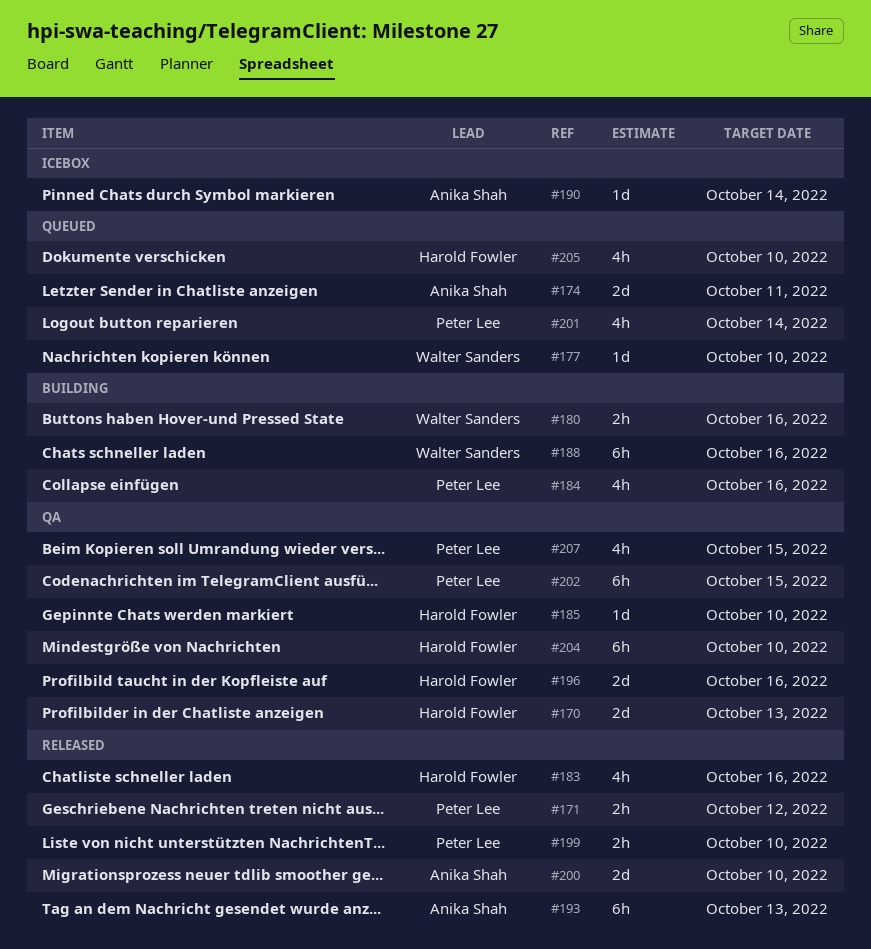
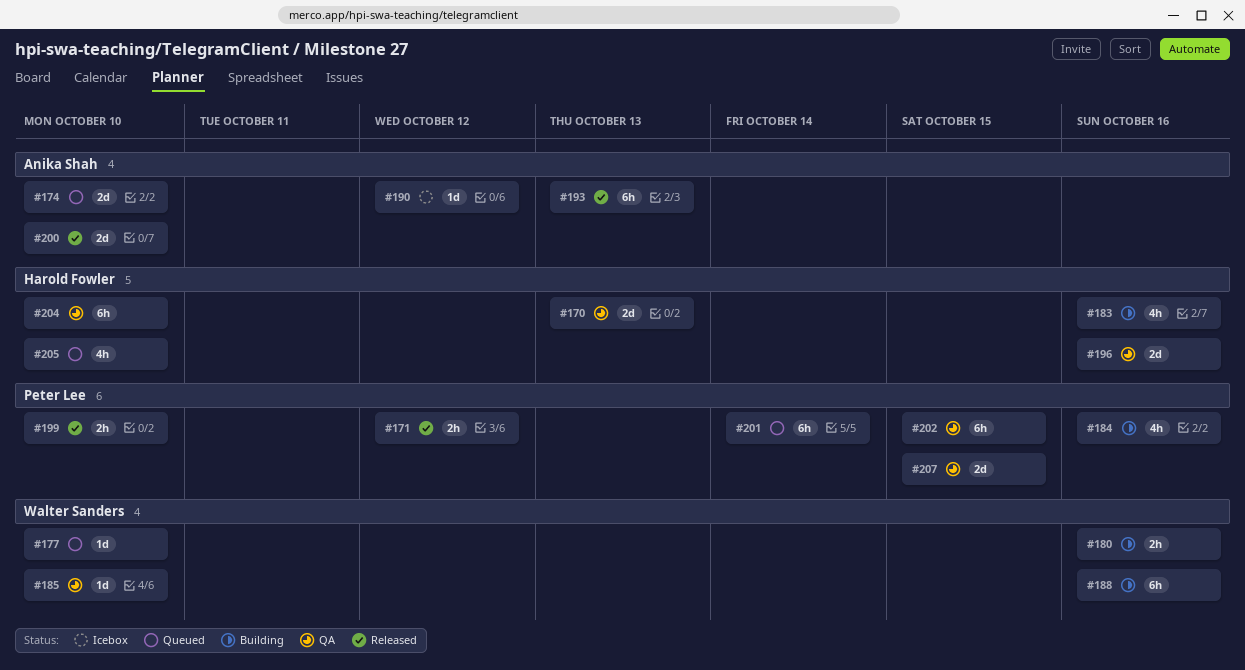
#174, due: Oct 11 -> Oct 10
#183, status: Released -> Building
#185, owner: Harold Fowler -> Walter Sanders
#190, due: Oct 14 -> Oct 12
#201, estimate: 4h -> 6h
#207, estimate: 4h -> 2d

